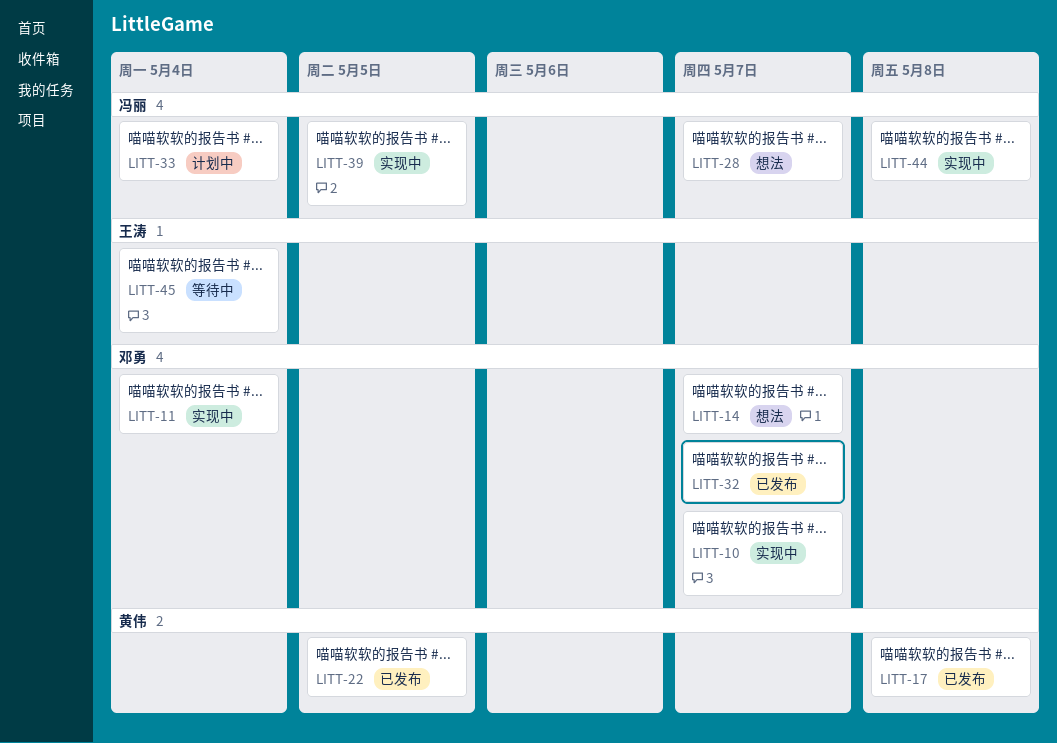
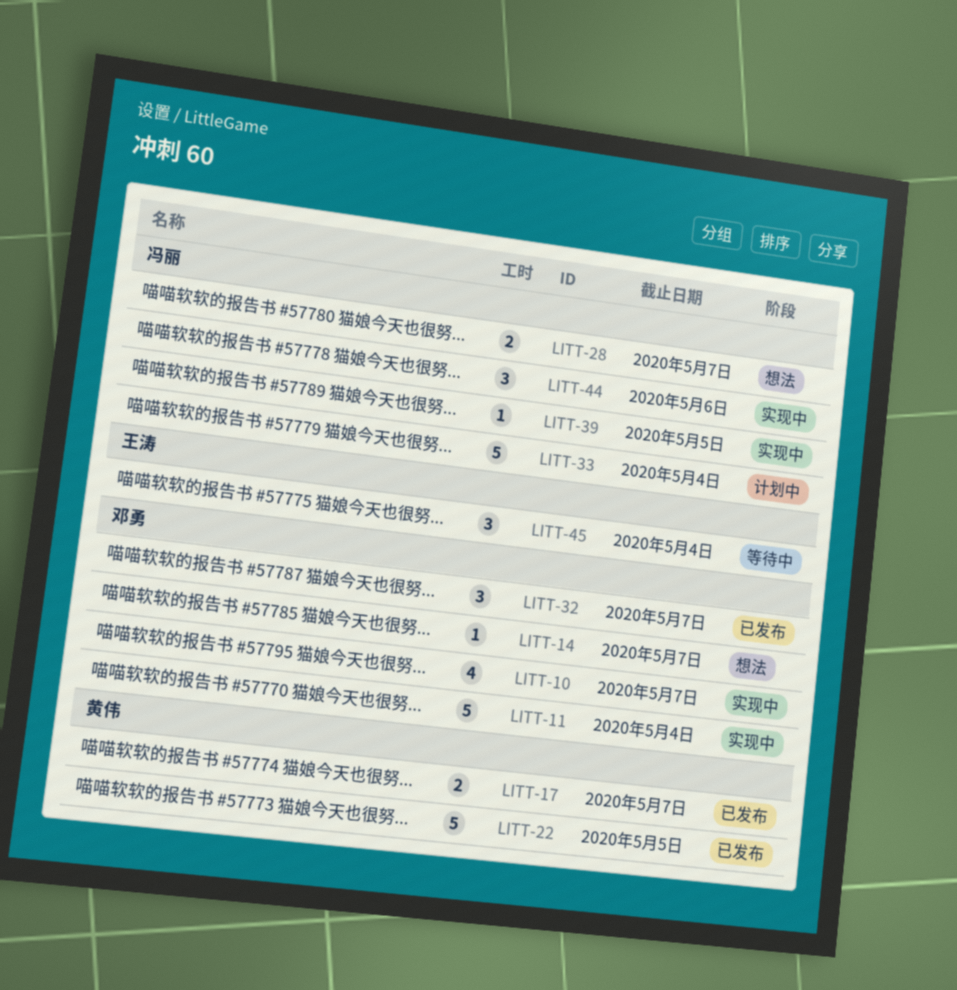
LITT-17, due: May 8 -> May 7
LITT-44, due: May 8 -> May 6

